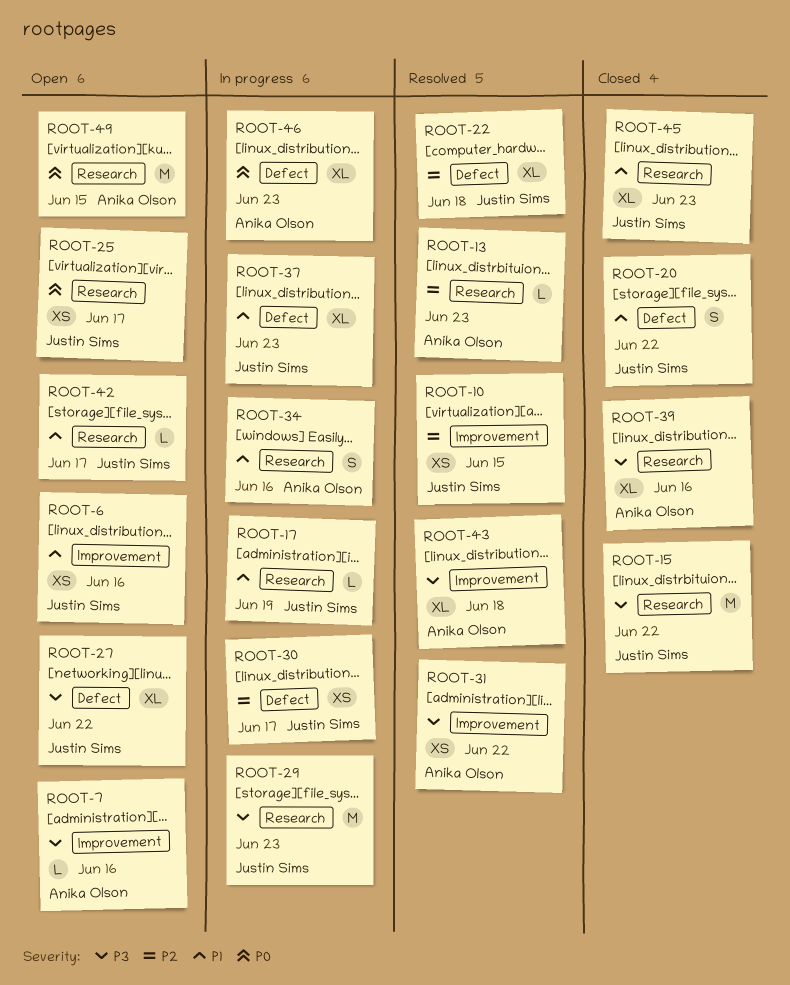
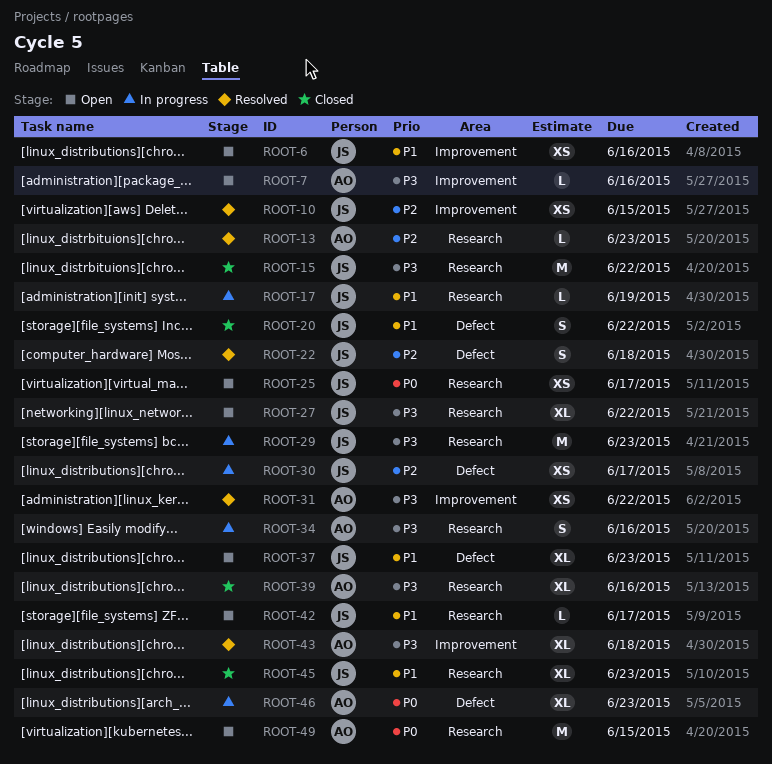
ROOT-22, estimate: XL -> S
ROOT-27, label: Defect -> Research
ROOT-34, priority: P1 -> P3
ROOT-37, status: In progress -> Open

